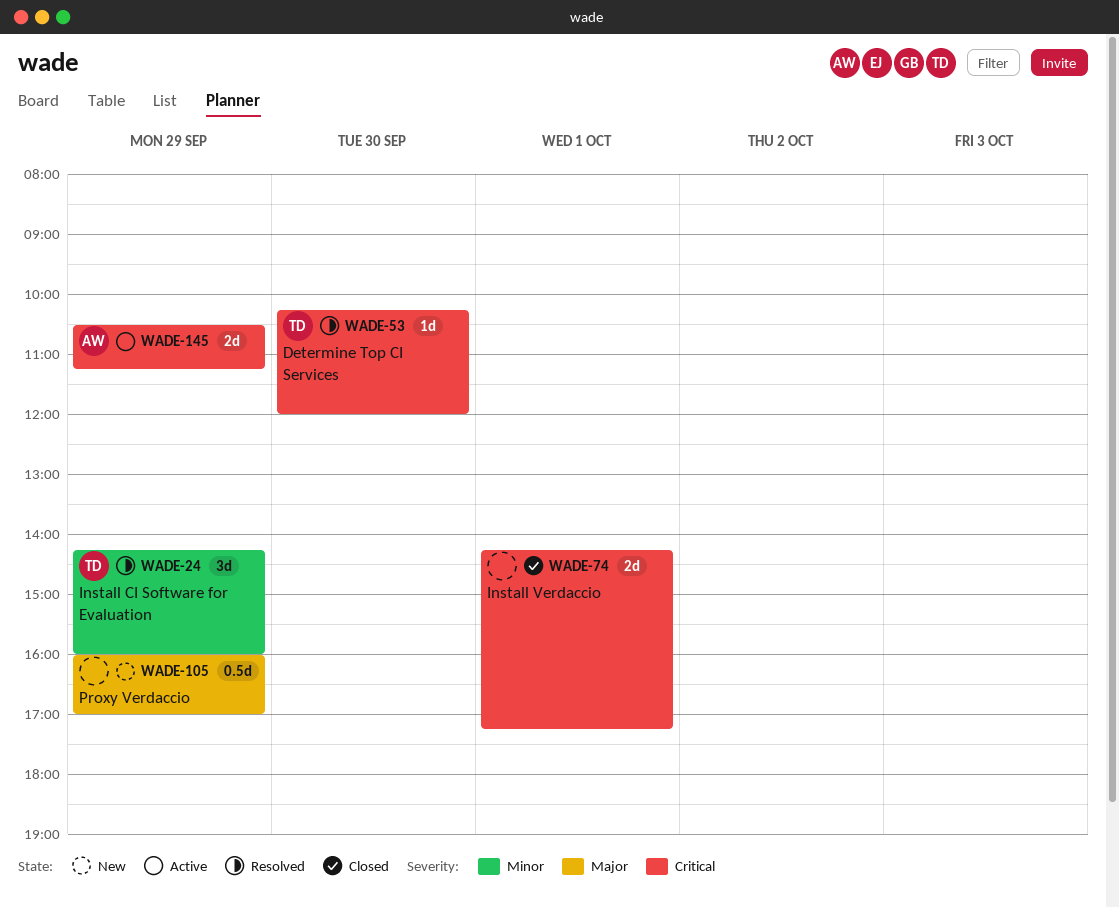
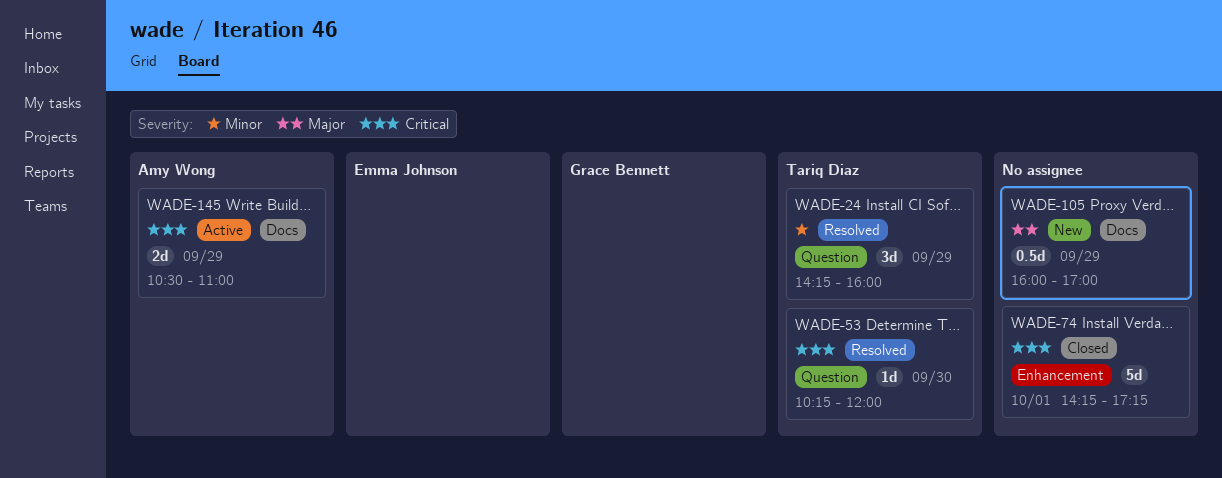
WADE-74, estimate: 2d -> 5d
WADE-145, ends: 11:15 -> 11:00

